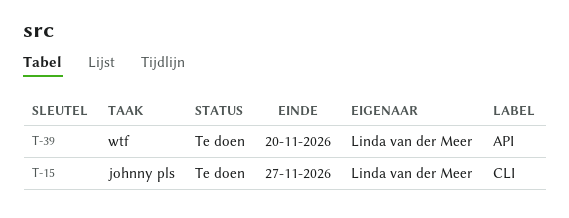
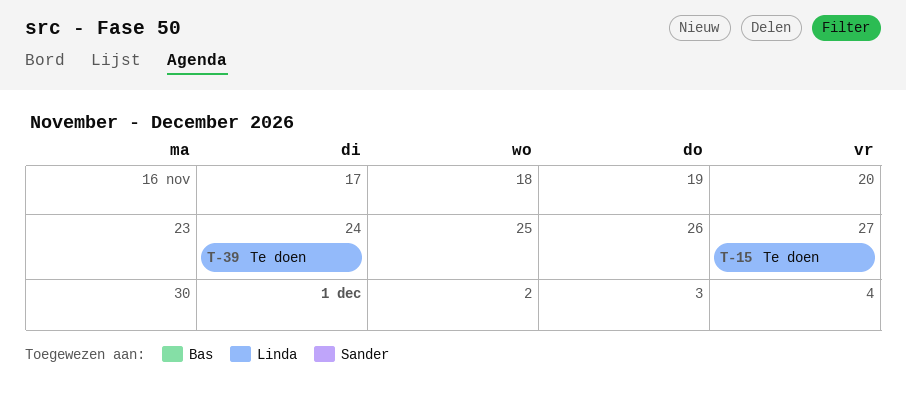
T-39, due: Nov 20 -> Nov 24

